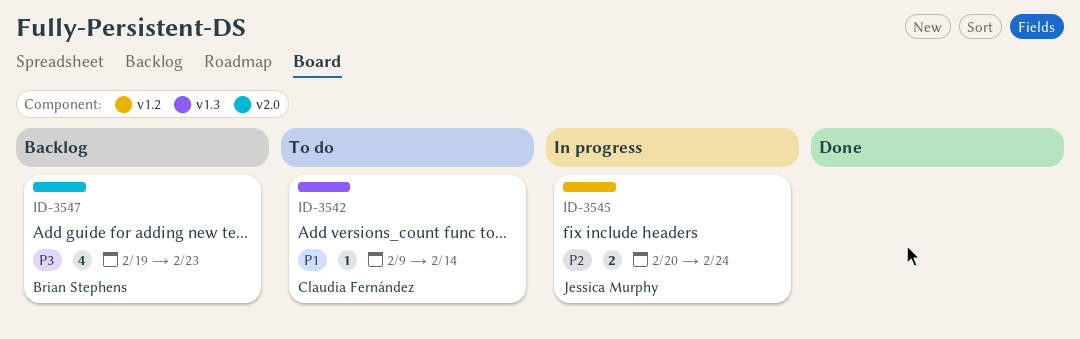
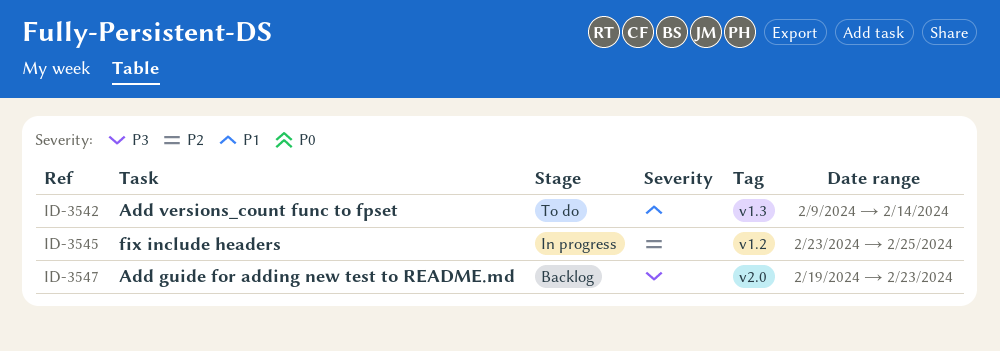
ID-3545, start: Feb 20 -> Feb 23
ID-3545, due: Feb 24 -> Feb 25

